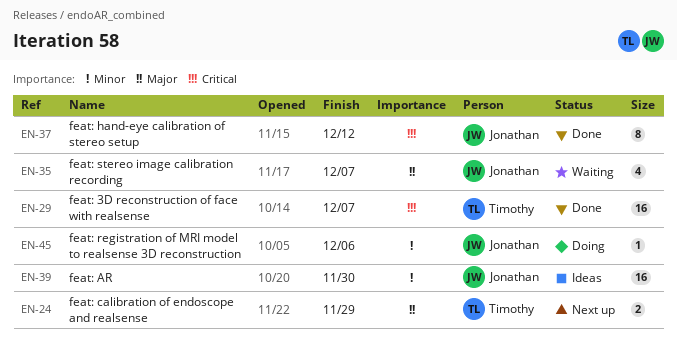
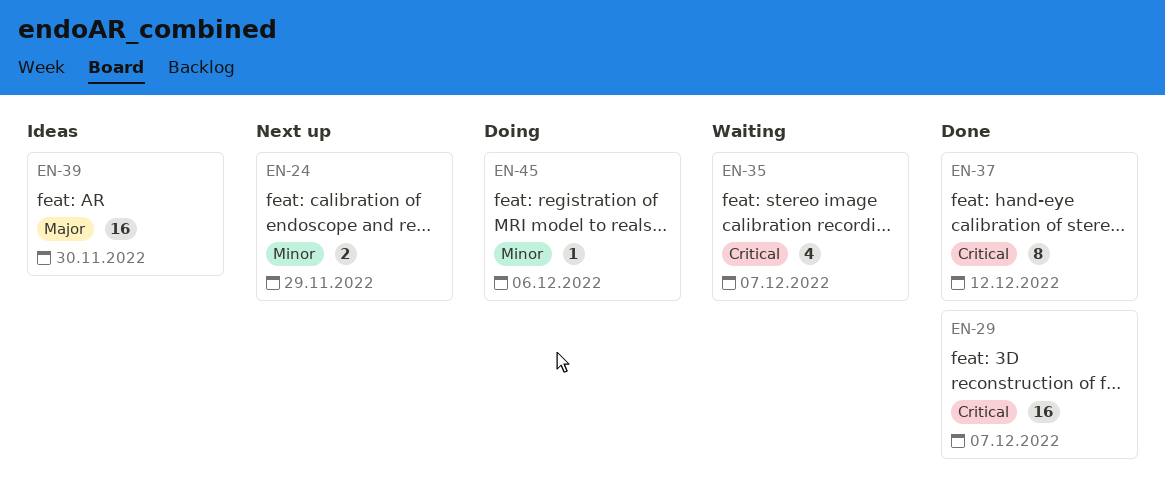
EN-24, priority: Major -> Minor
EN-35, priority: Major -> Critical
EN-39, priority: Minor -> Major

